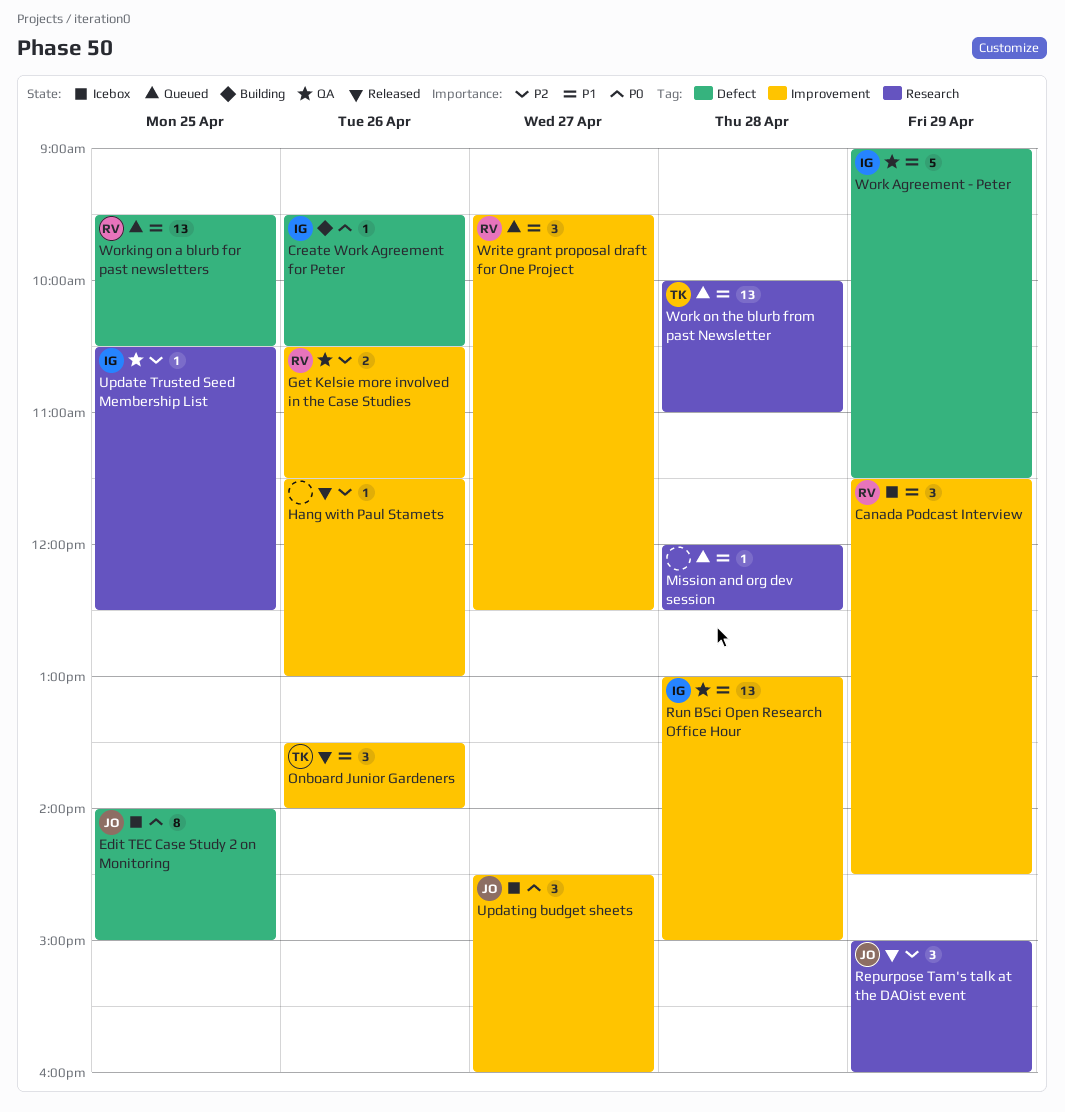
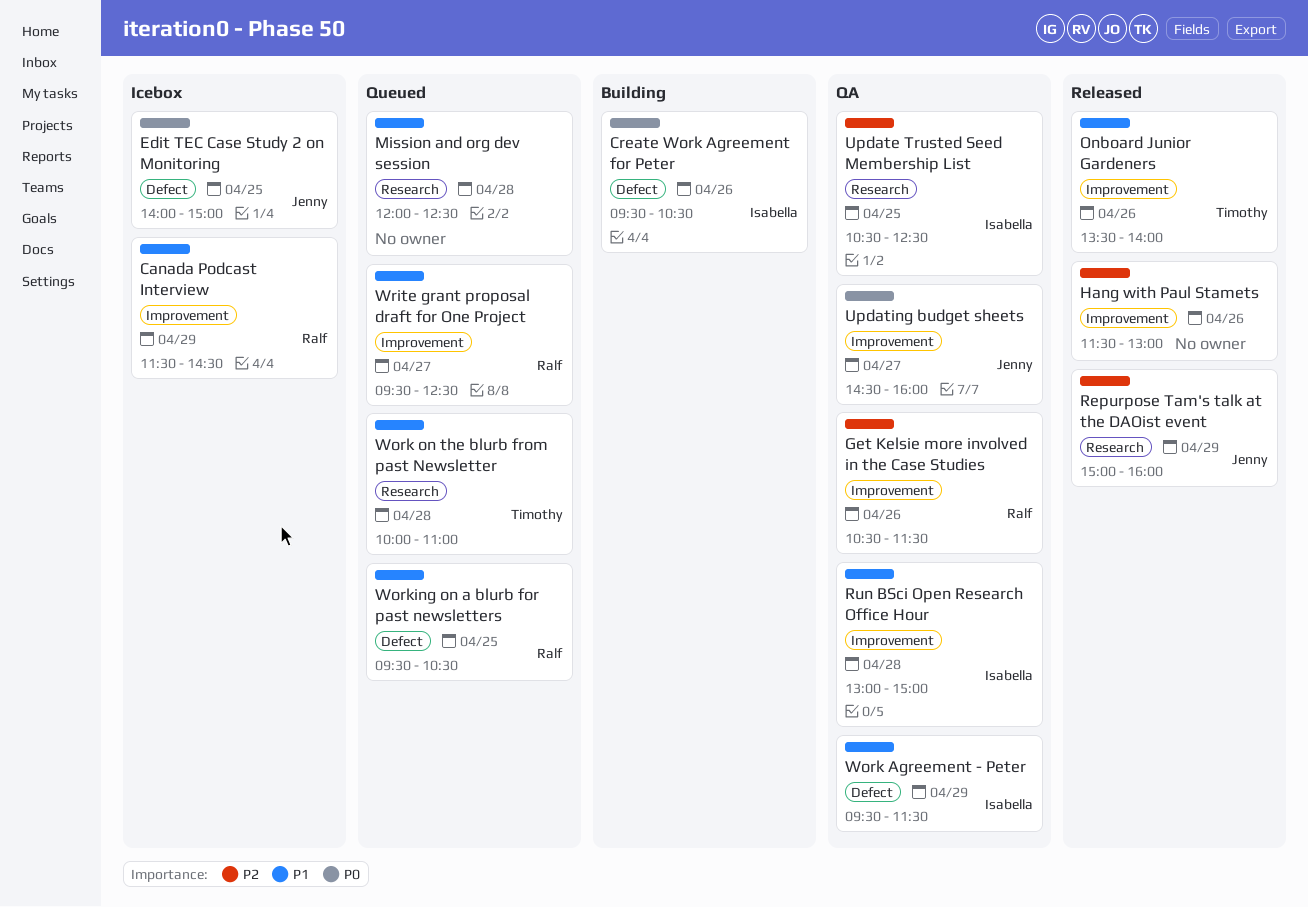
Updating budget sheets, status: Icebox -> QA
Work Agreement - Peter, begins: 09:00 -> 09:30

